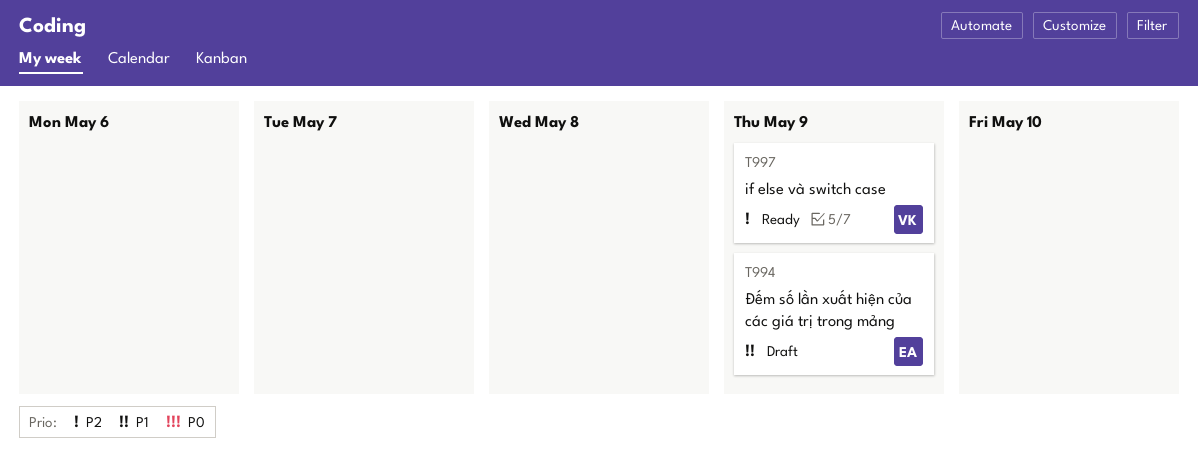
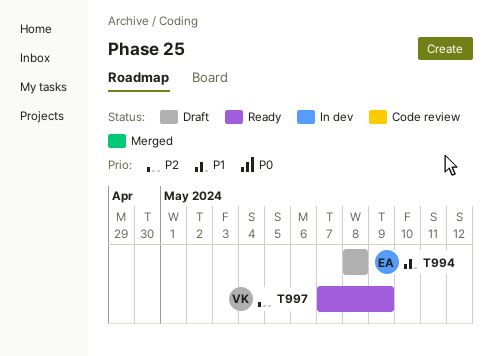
T994, due: May 9 -> May 8

